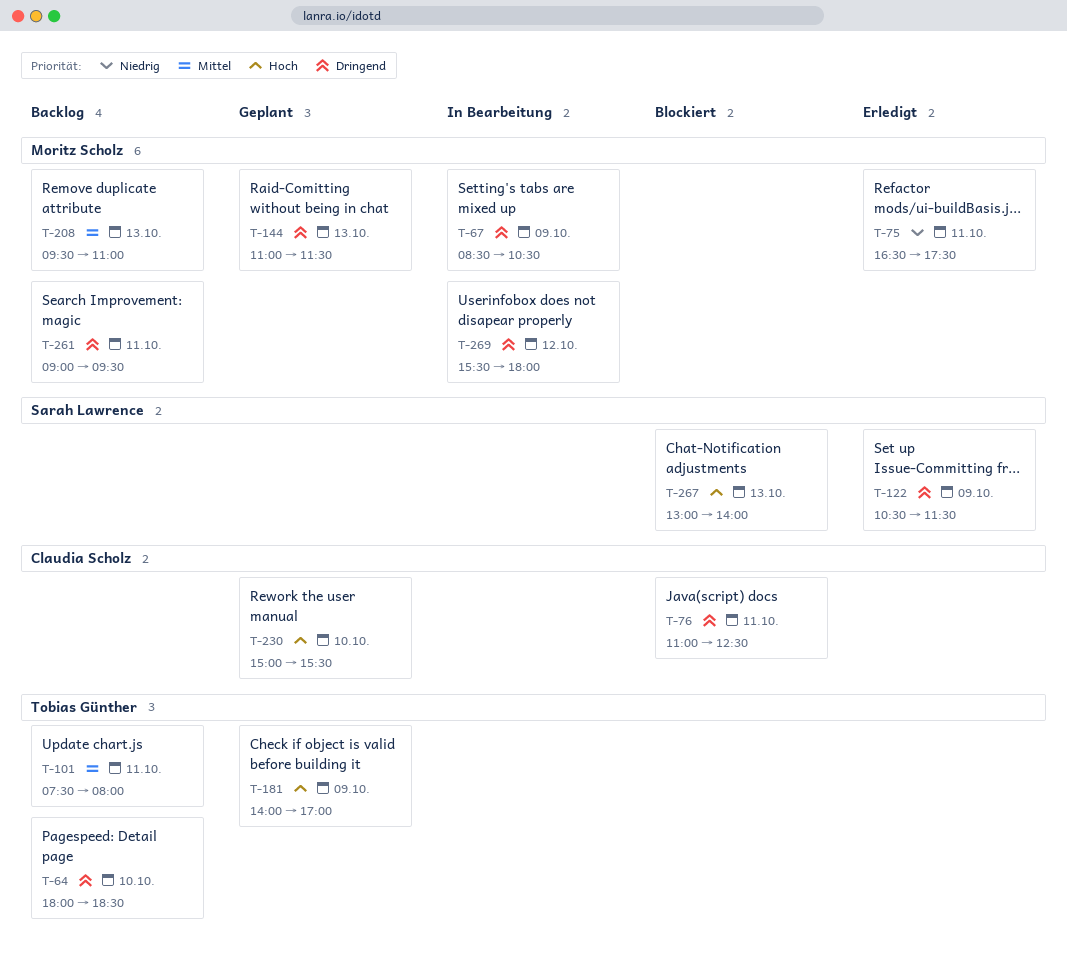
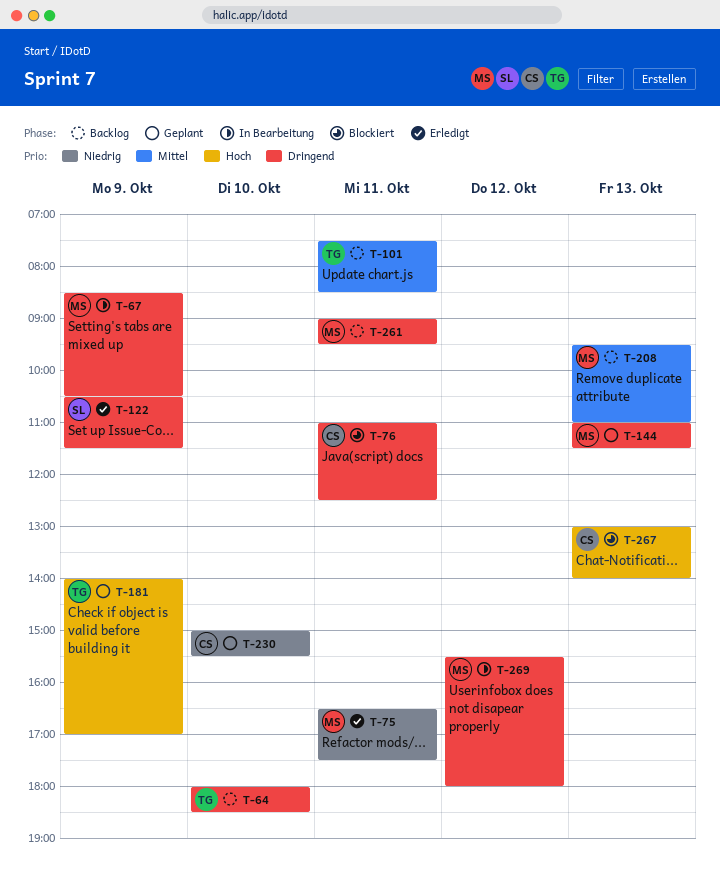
T-101, ends: 08:00 -> 08:30
T-230, priority: Hoch -> Niedrig
T-267, owner: Sarah Lawrence -> Claudia Scholz

